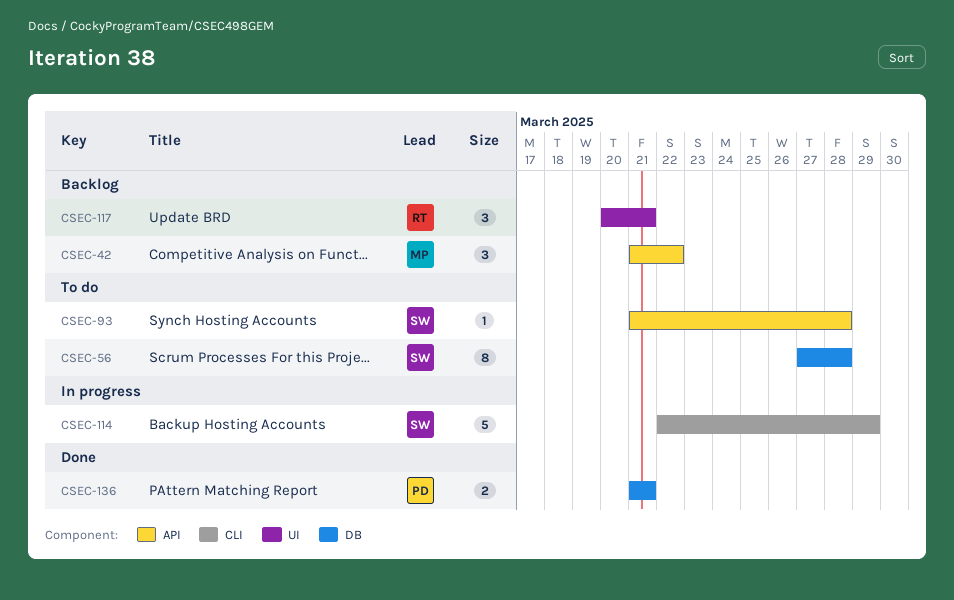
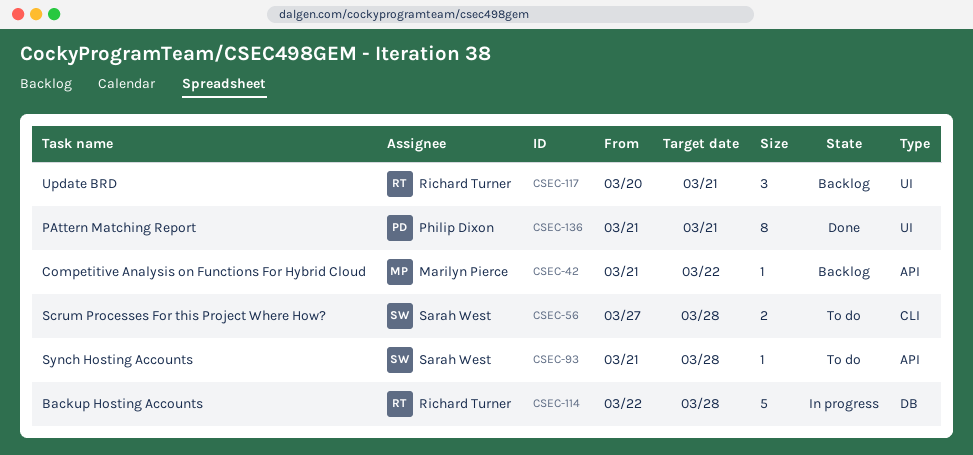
CSEC-42, estimate: 3 -> 1
CSEC-56, label: DB -> CLI
CSEC-56, estimate: 8 -> 2
CSEC-114, owner: Sarah West -> Richard Turner
CSEC-114, label: CLI -> DB
CSEC-114, due: Mar 29 -> Mar 28
CSEC-136, label: DB -> UI
CSEC-136, estimate: 2 -> 8

